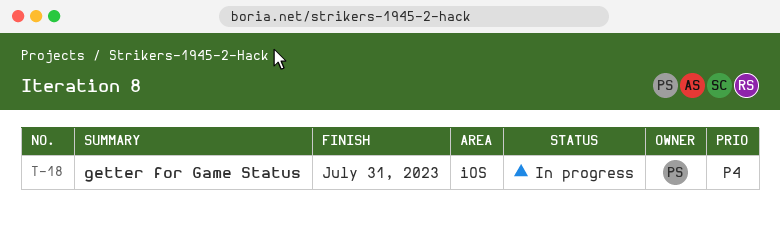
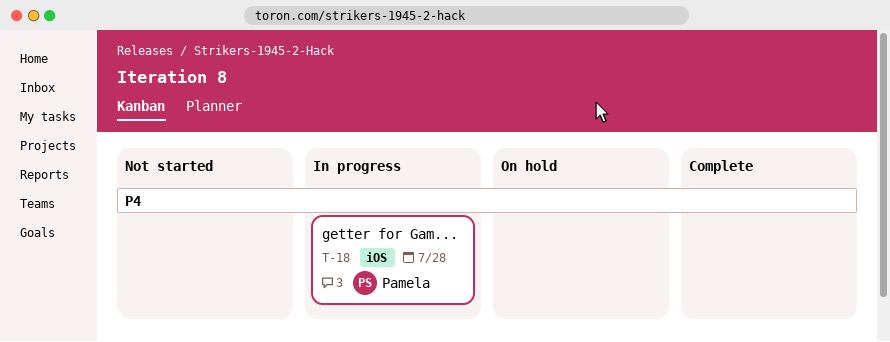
T-18, due: Jul 31 -> Jul 28

